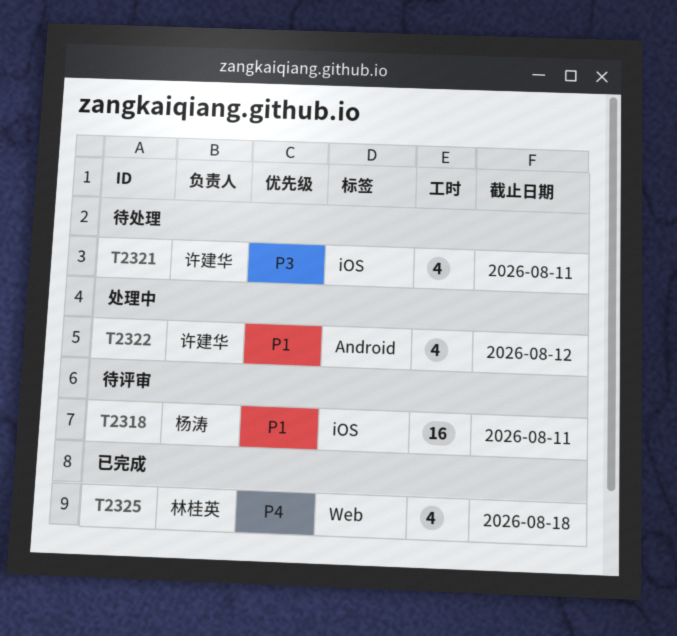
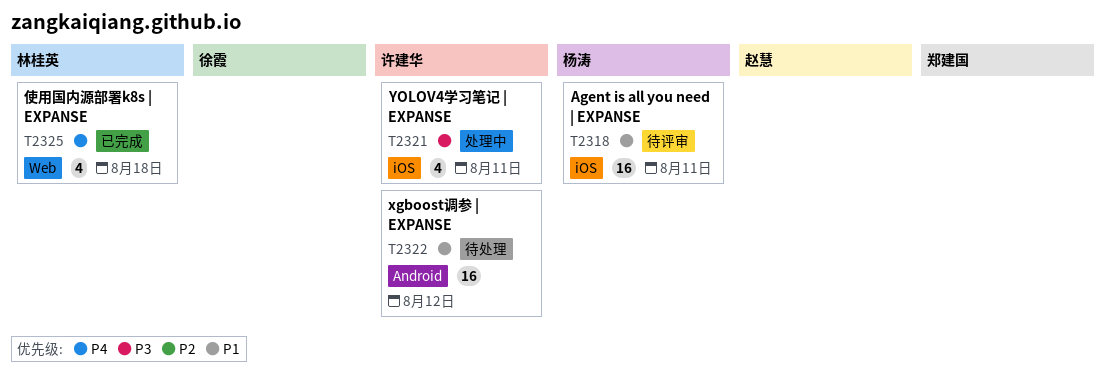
T2321, status: 待处理 -> 处理中
T2322, status: 处理中 -> 待处理
T2322, estimate: 4 -> 16

